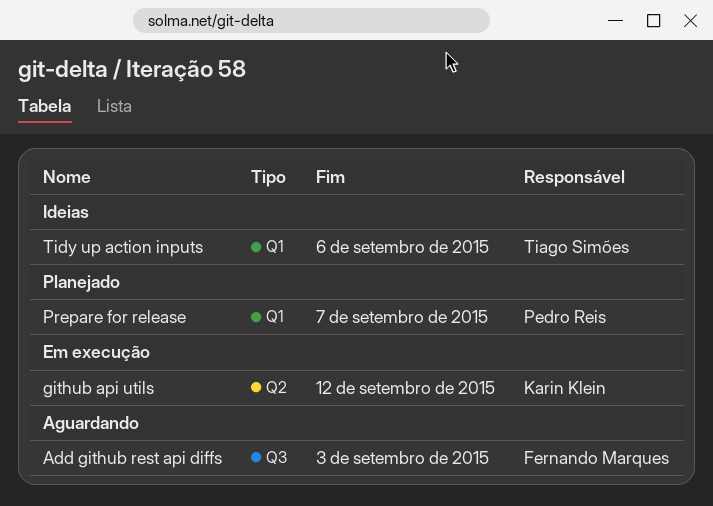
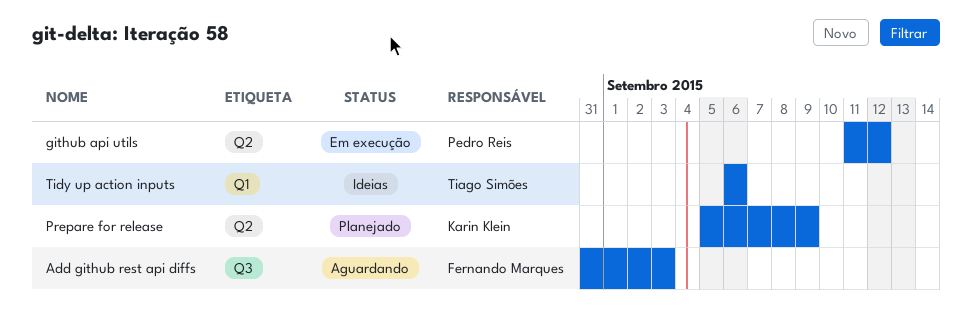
github api utils, owner: Karin Klein -> Pedro Reis
Prepare for release, owner: Pedro Reis -> Karin Klein
Prepare for release, label: Q1 -> Q2
Prepare for release, due: Sep 7 -> Sep 9

